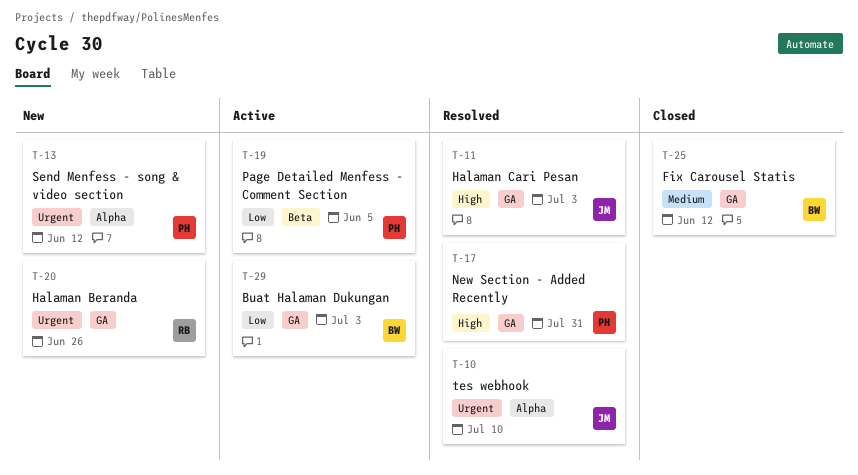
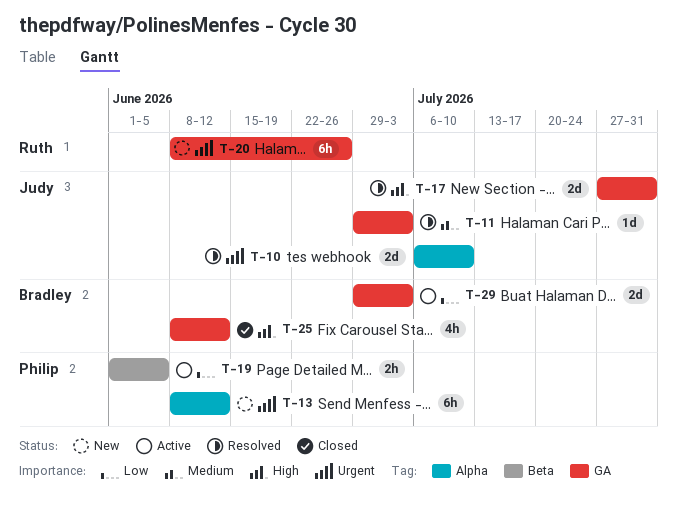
T-11, priority: High -> Medium
T-17, owner: Philip -> Judy
T-25, priority: Medium -> High

